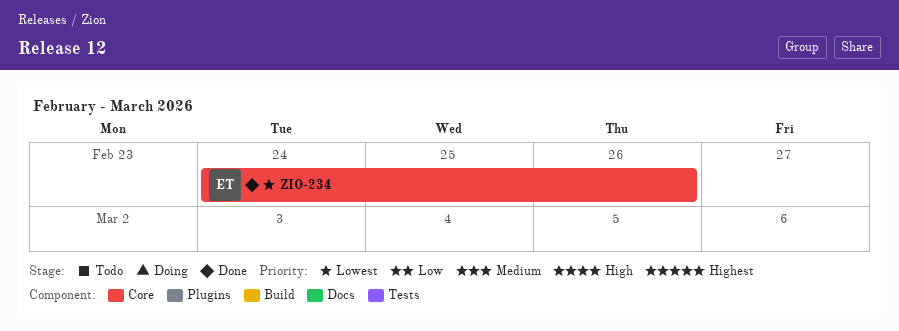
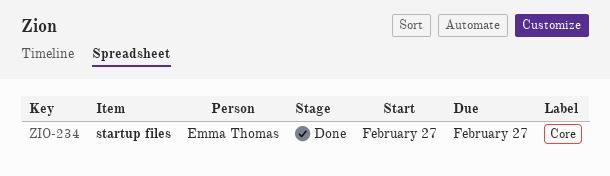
ZIO-234, start: Feb 24 -> Feb 27
ZIO-234, due: Feb 26 -> Feb 27

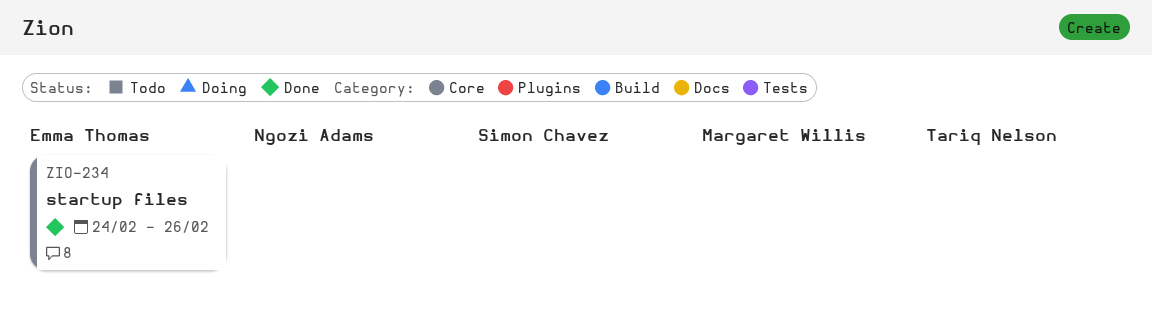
ZIO-234, start: Feb 27 -> Feb 24
ZIO-234, due: Feb 27 -> Feb 26

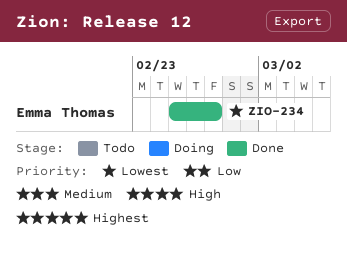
ZIO-234, start: Feb 24 -> Feb 25
ZIO-234, due: Feb 26 -> Feb 27

